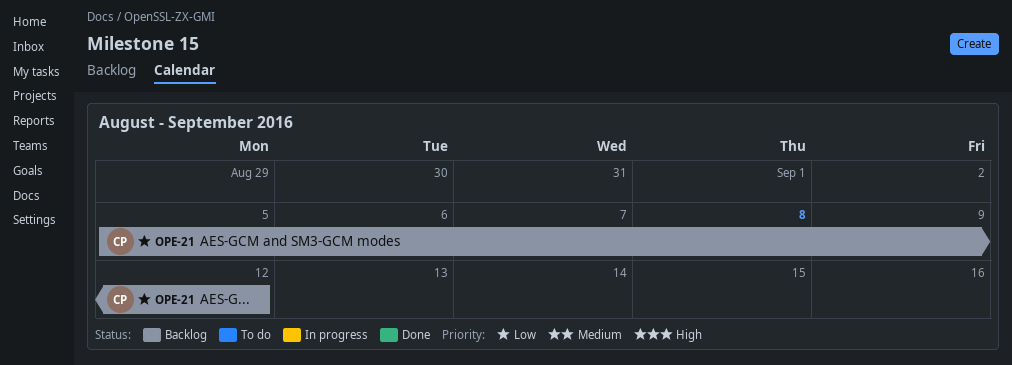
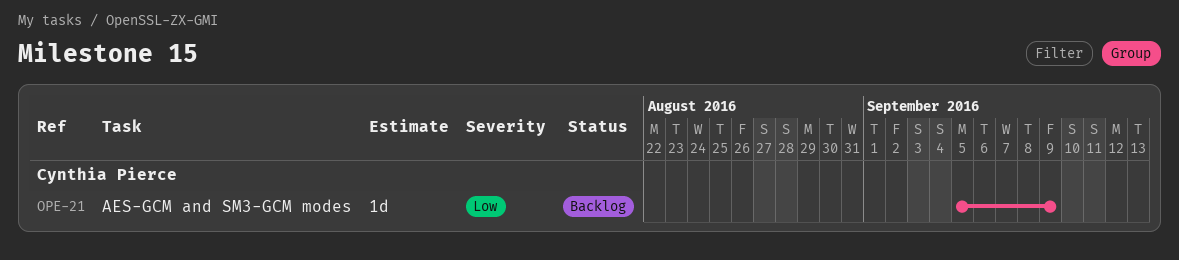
OPE-21, due: Sep 12 -> Sep 9

